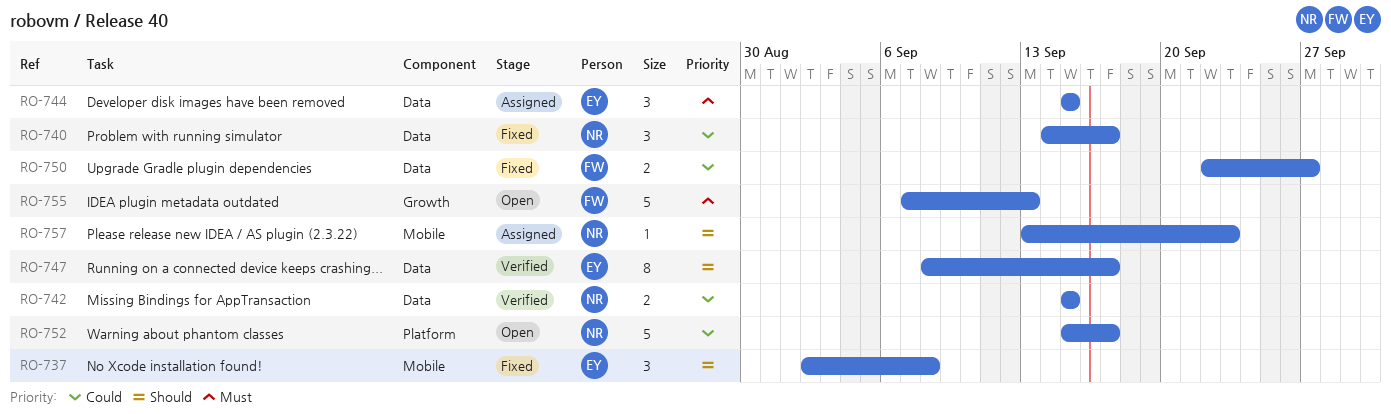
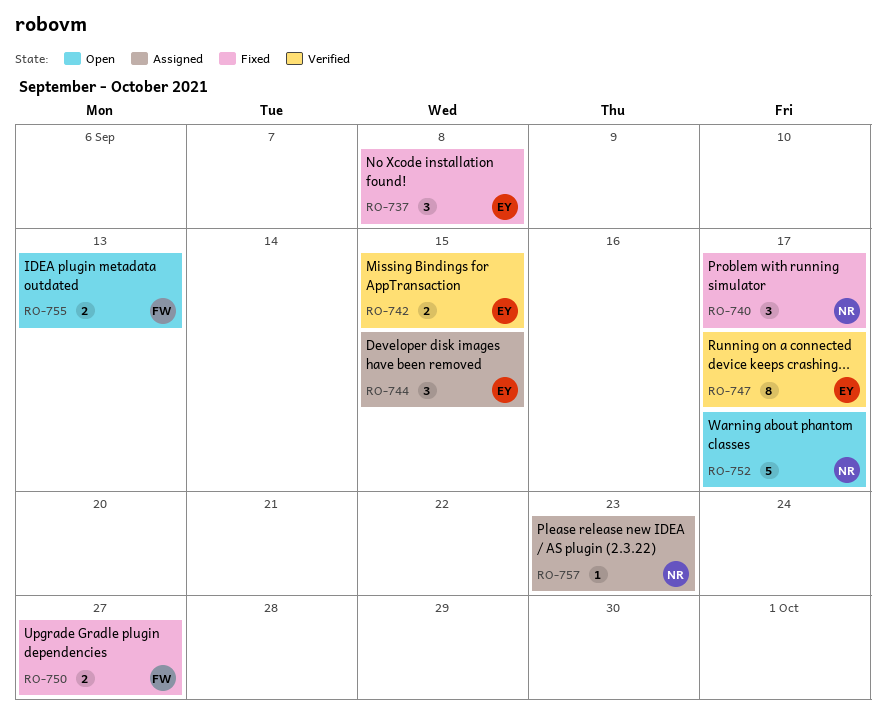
RO-742, owner: NR -> EY
RO-755, estimate: 5 -> 2

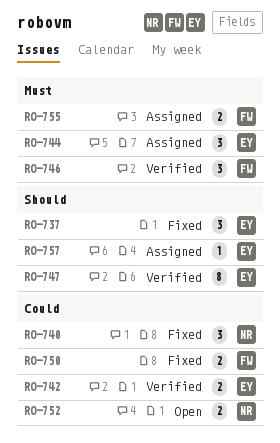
RO-746: none -> present
RO-752, estimate: 5 -> 2
RO-755, status: Open -> Assigned
RO-757, owner: NR -> EY

